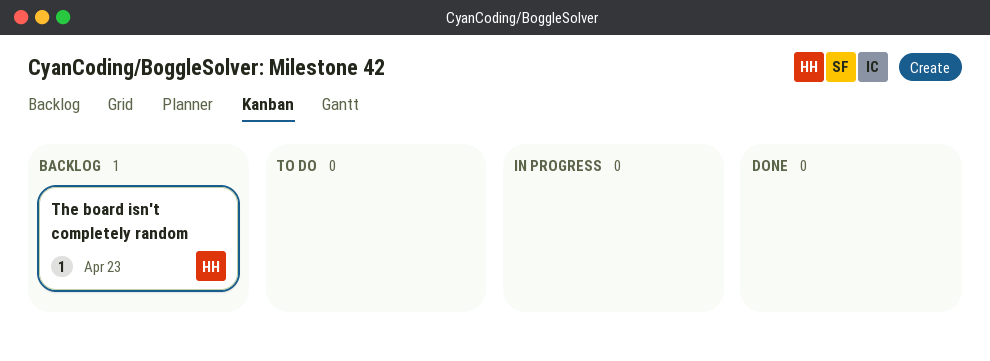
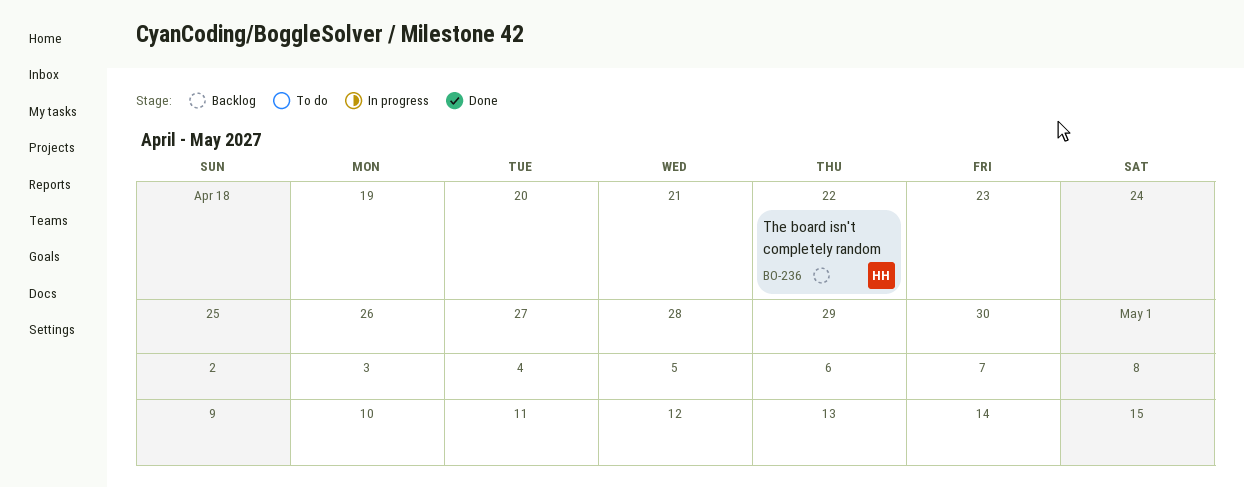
The board isn't completely random, due: Apr 23 -> Apr 22

